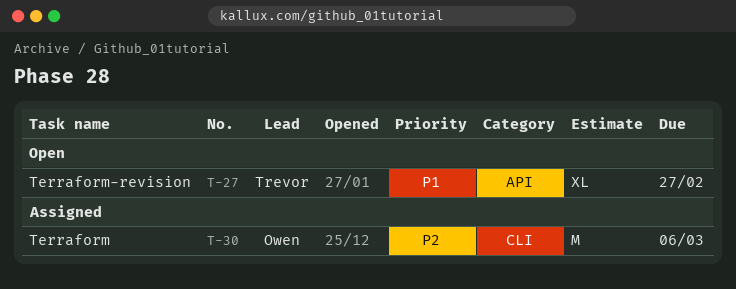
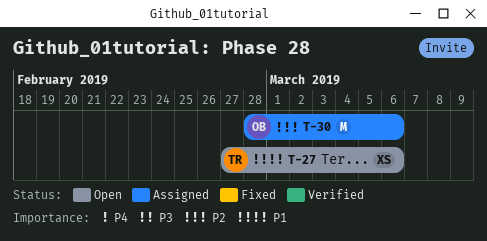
T-27, estimate: XL -> XS
T-27, due: Feb 27 -> Mar 6

